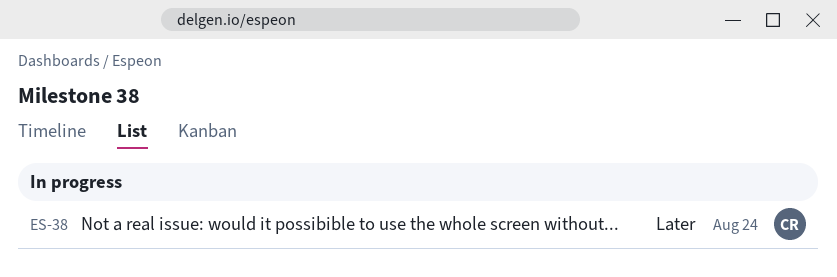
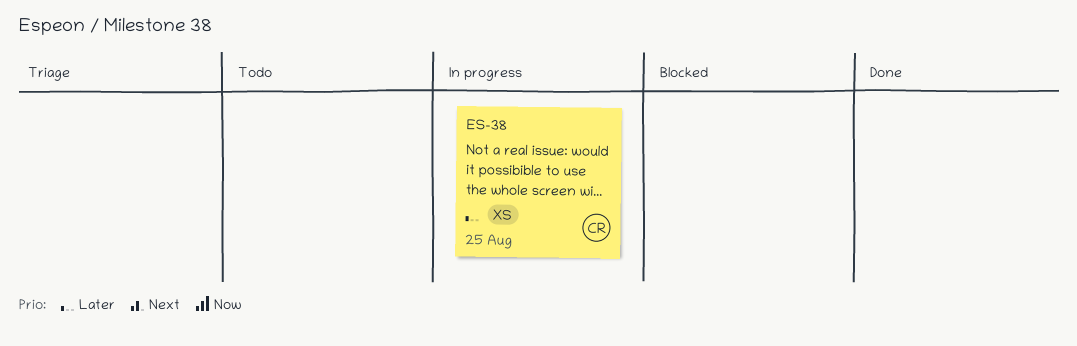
ES-38, due: Aug 24 -> Aug 25

